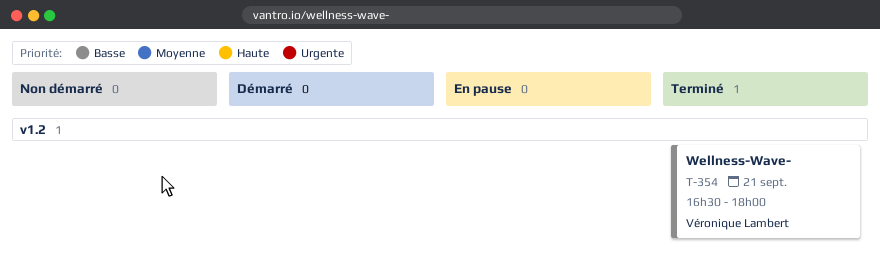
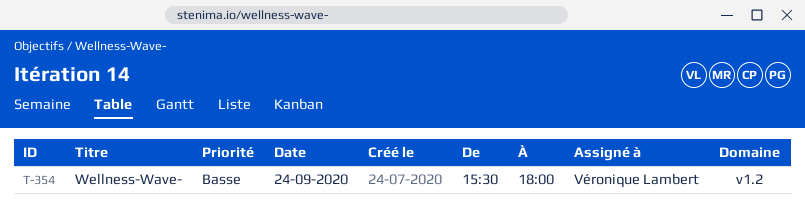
T-354, day: Sep 21 -> Sep 24
T-354, begins: 16:30 -> 15:30

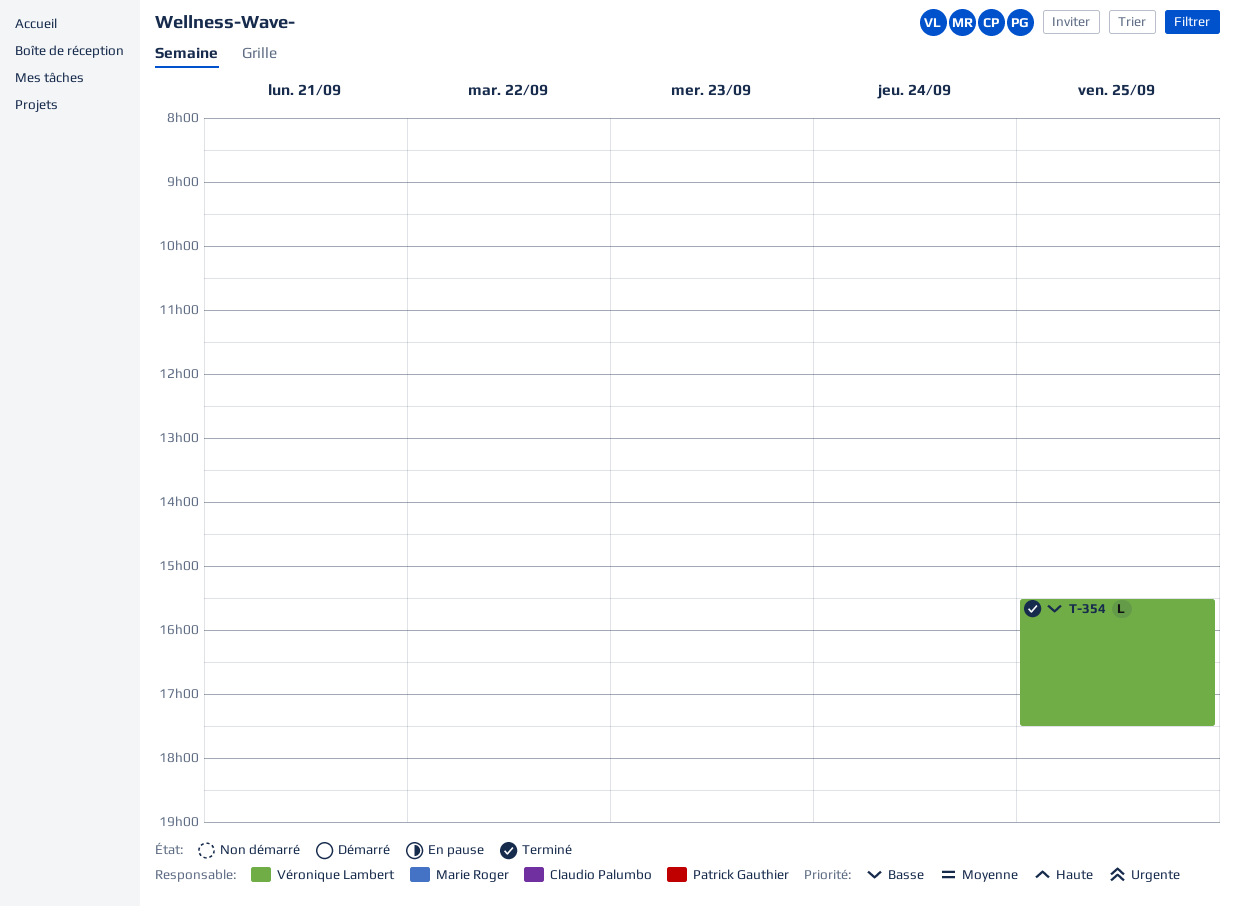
T-354, day: Sep 24 -> Sep 25
T-354, ends: 18:00 -> 17:30

